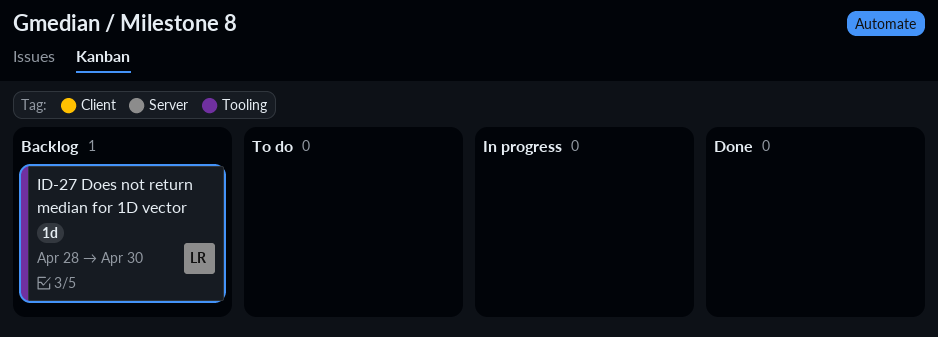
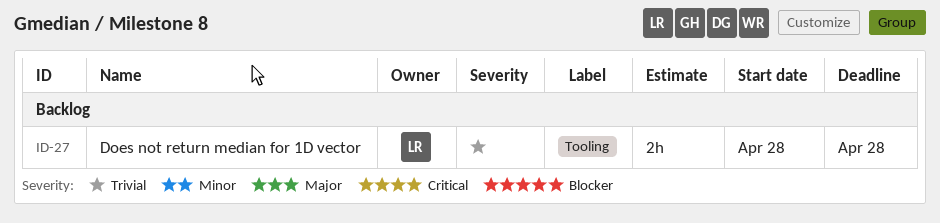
ID-27, estimate: 1d -> 2h
ID-27, due: Apr 30 -> Apr 28

